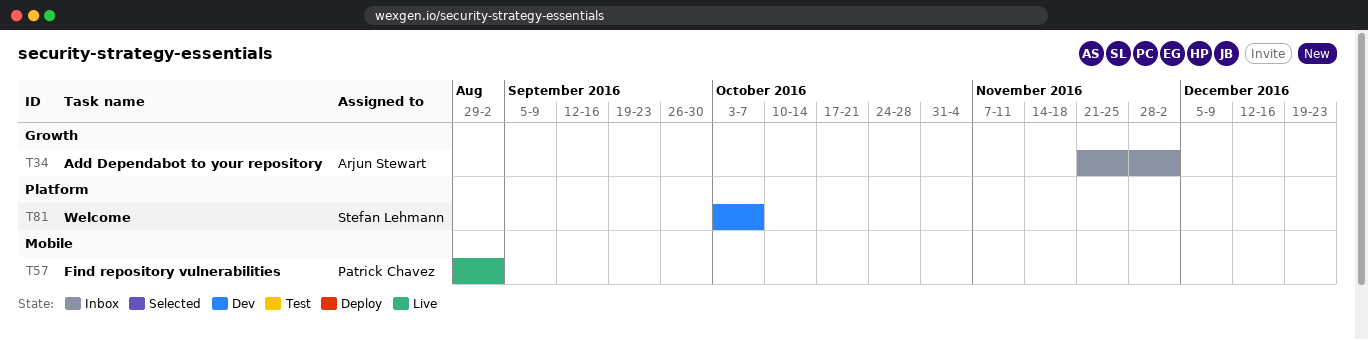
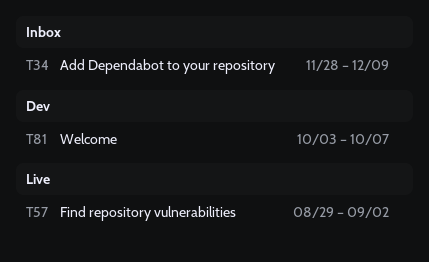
T34, start: Nov 21 -> Nov 28
T34, due: Dec 2 -> Dec 9

